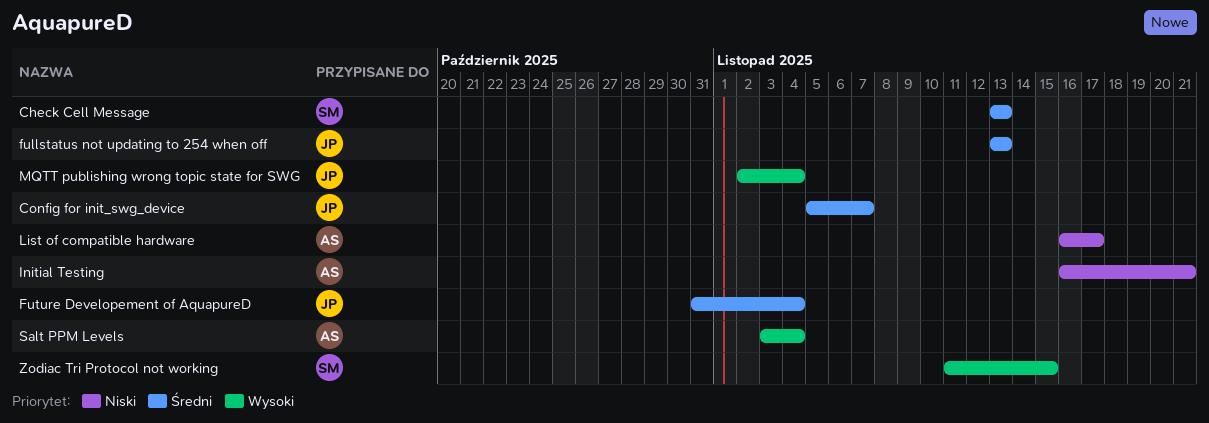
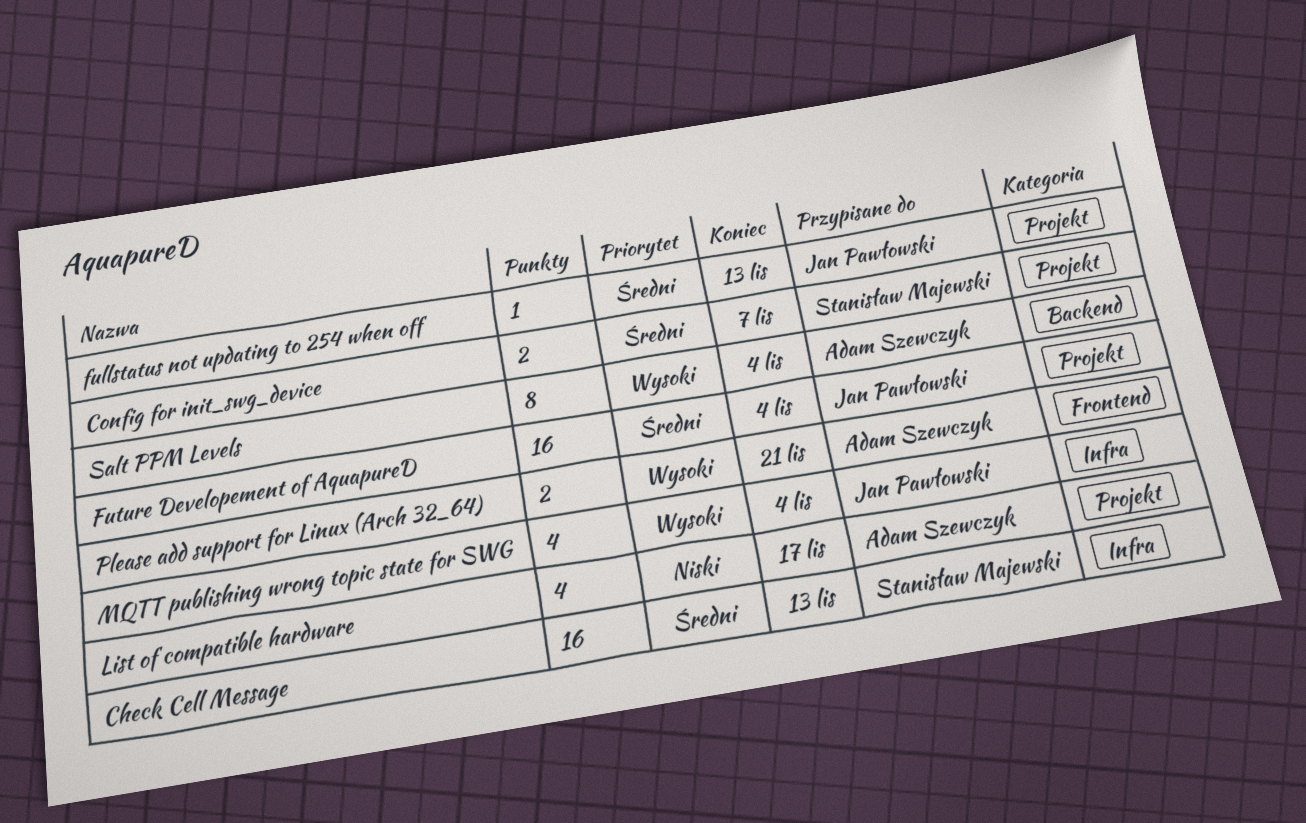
Config for init_swg_device, owner: Jan Pawłowski -> Stanisław Majewski
Initial Testing: present -> none
Please add support for Linux (Arch 32_64): none -> present
Zodiac Tri Protocol not working: present -> none

